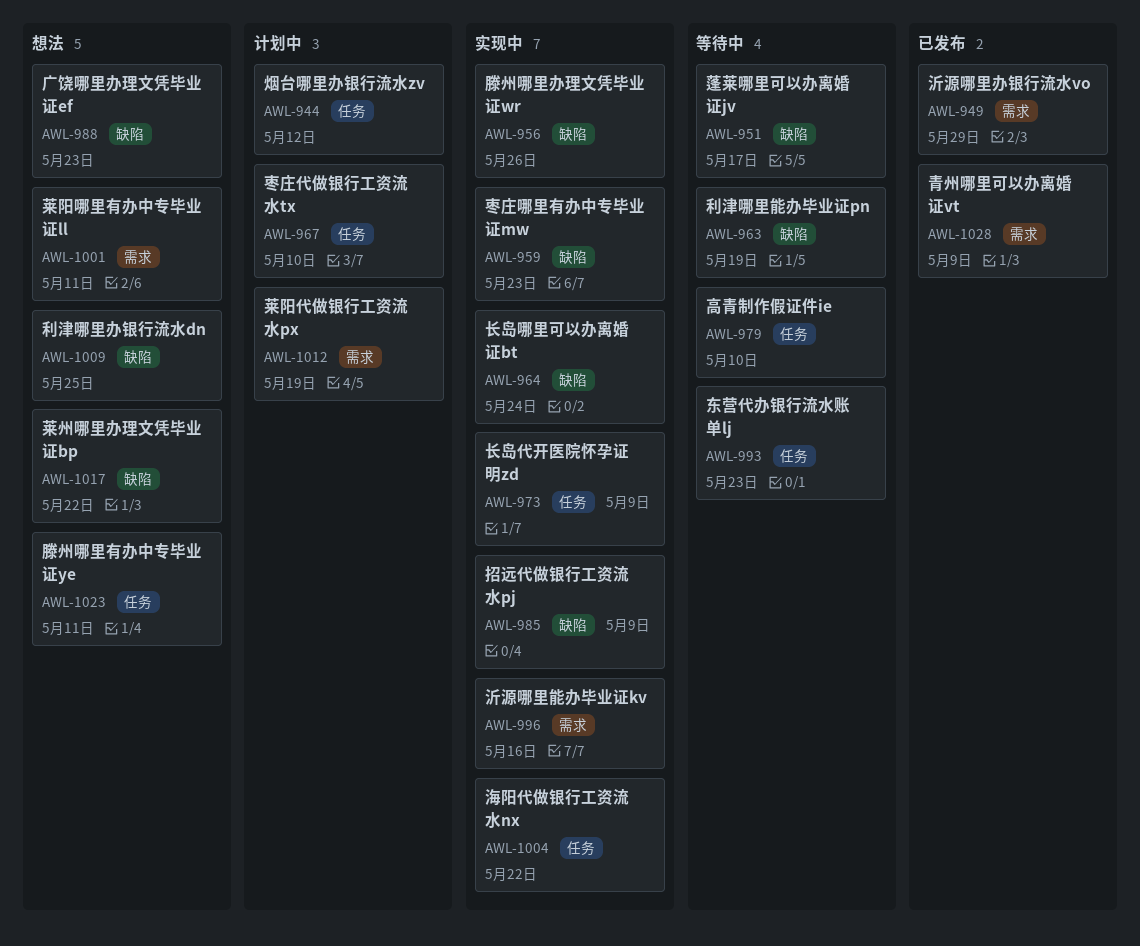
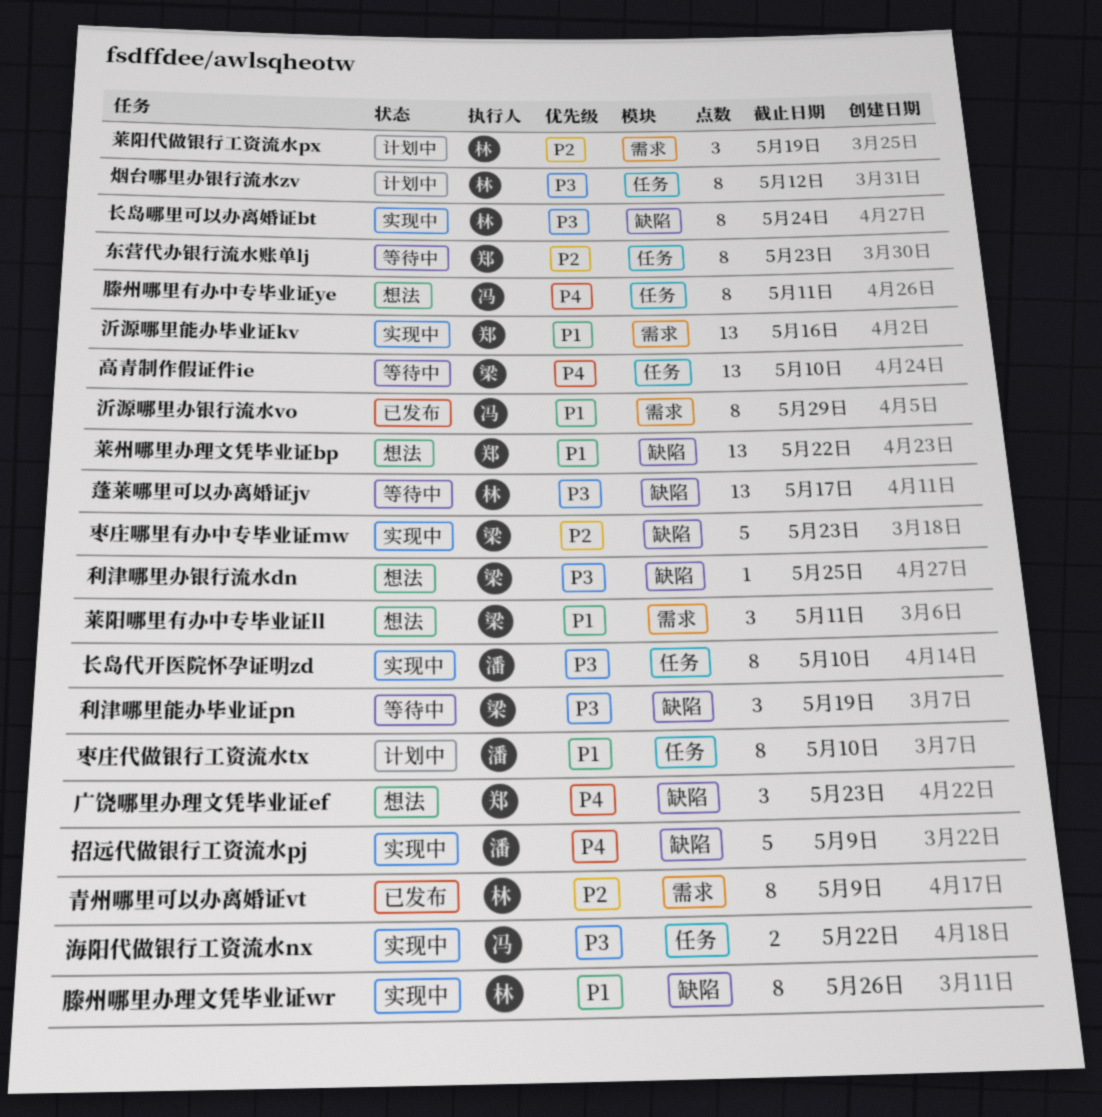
长岛代开医院怀孕证明zd, due: May 9 -> May 10

